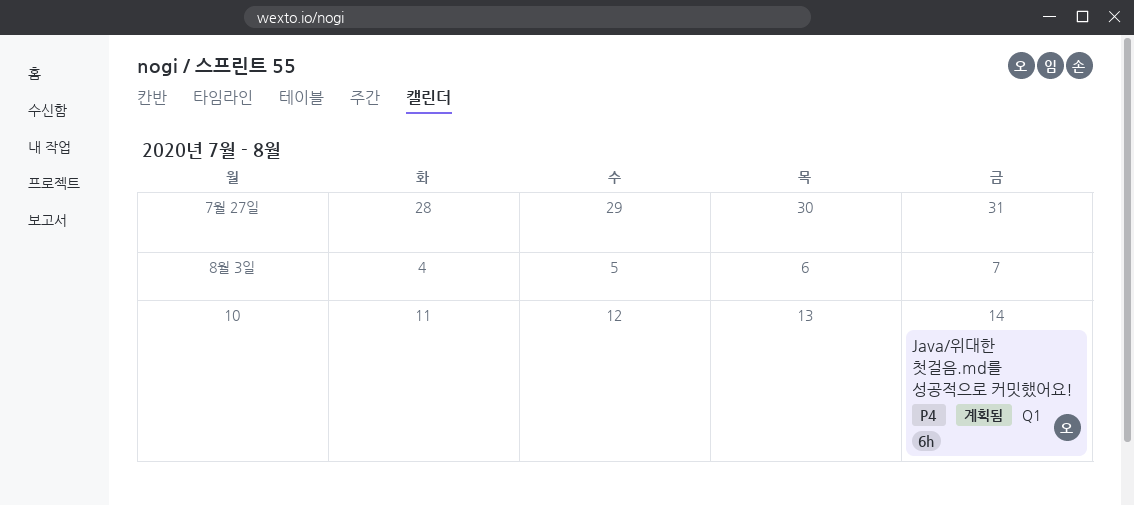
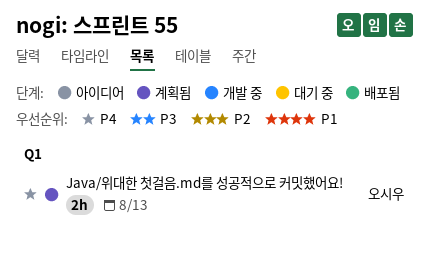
Java/위대한 첫걸음.md를 성공적으로 커밋했어요!, estimate: 6h -> 2h
Java/위대한 첫걸음.md를 성공적으로 커밋했어요!, due: Aug 14 -> Aug 13

